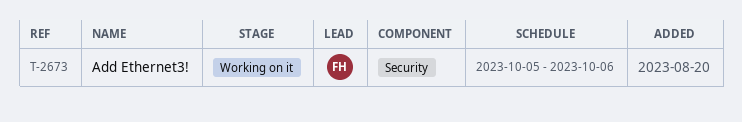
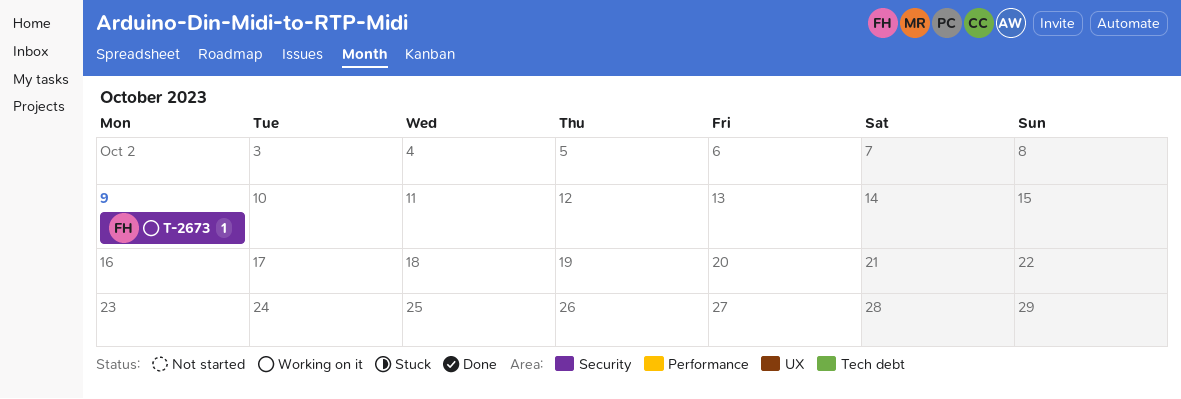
T-2673, start: Oct 5 -> Oct 9
T-2673, due: Oct 6 -> Oct 9

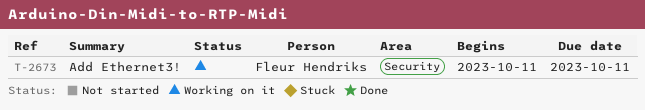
T-2673, start: Oct 9 -> Oct 11
T-2673, due: Oct 9 -> Oct 11

